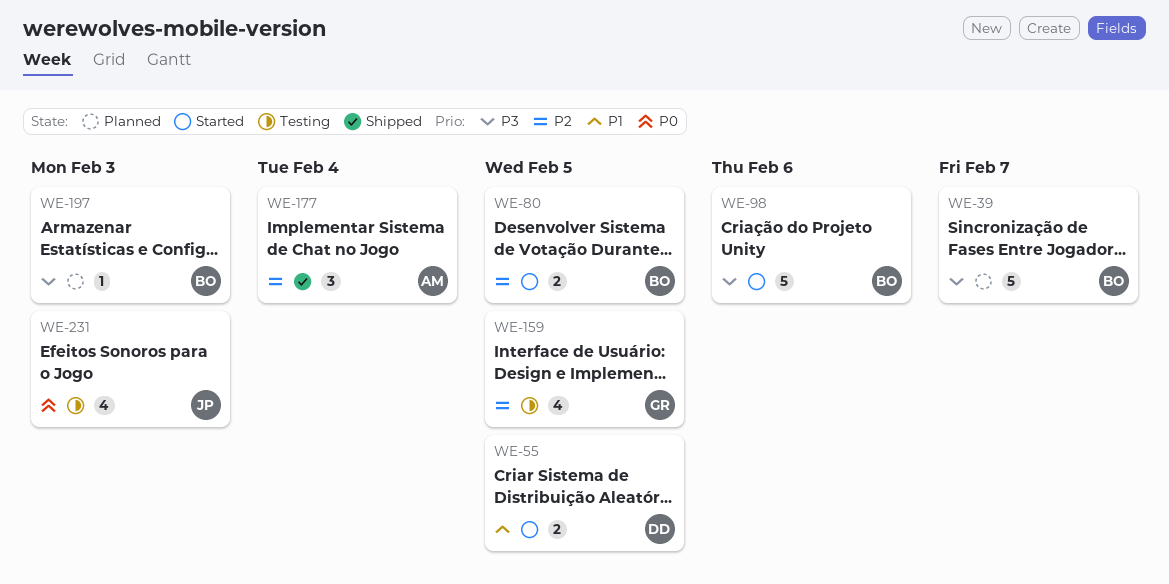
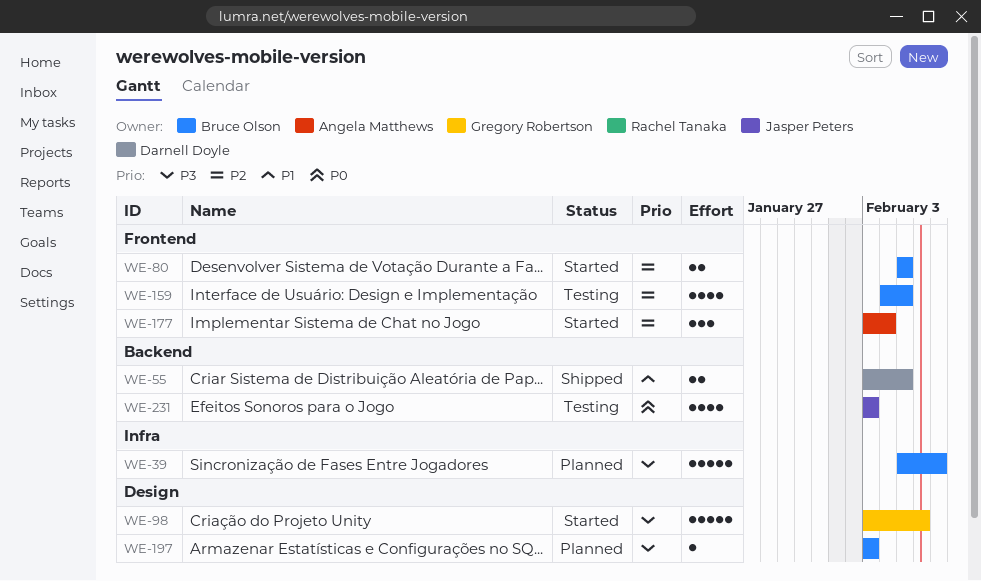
WE-55, status: Started -> Shipped
WE-98, owner: Bruce Olson -> Gregory Robertson
WE-159, owner: Gregory Robertson -> Bruce Olson
WE-177, status: Shipped -> Started

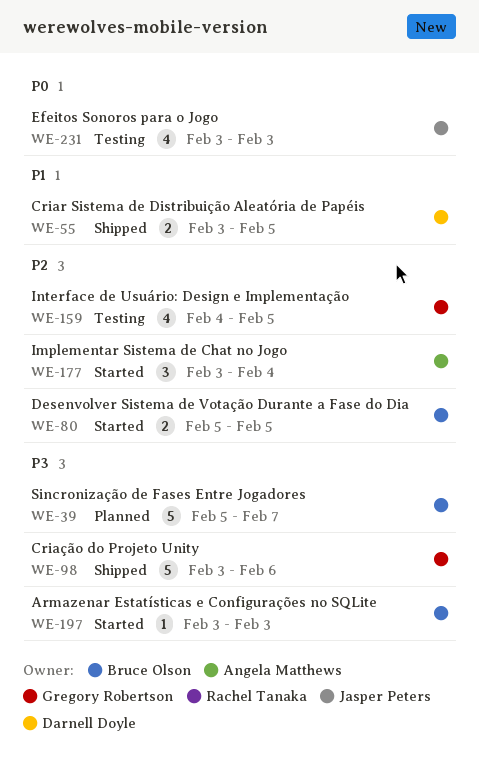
WE-98, status: Started -> Shipped
WE-159, owner: Bruce Olson -> Gregory Robertson
WE-197, status: Planned -> Started

